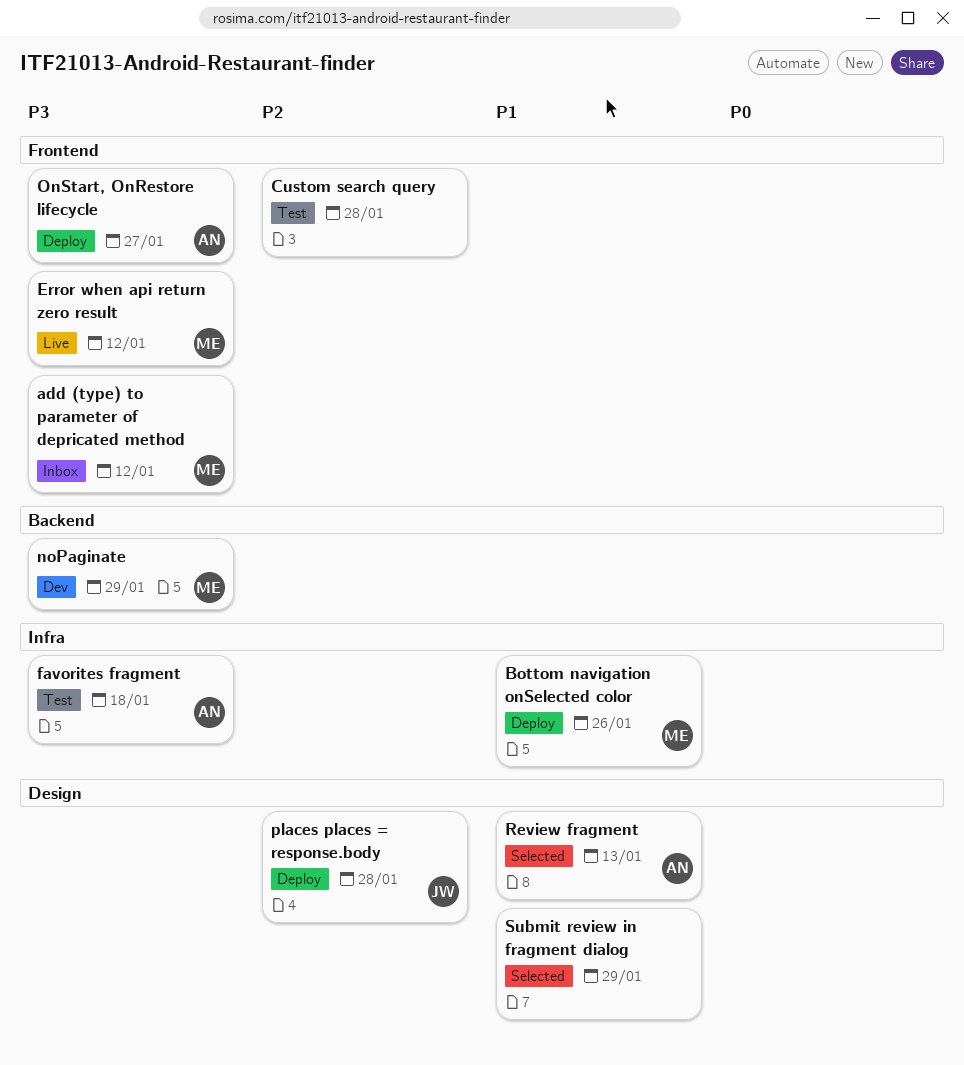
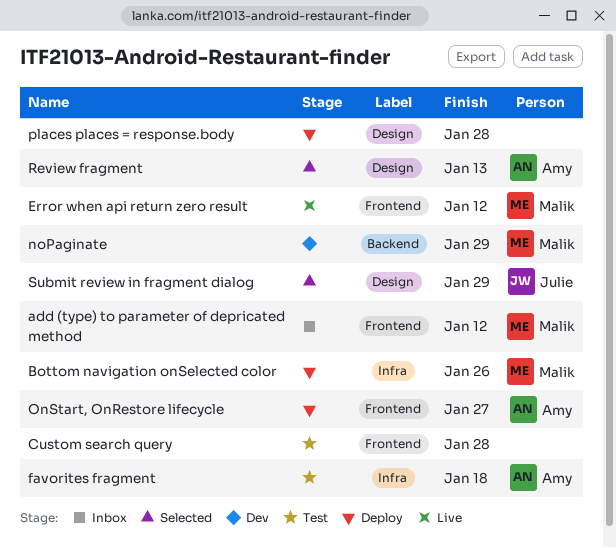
places places = response.body, owner: Julie -> none
Submit review in fragment dialog, owner: none -> Julie

